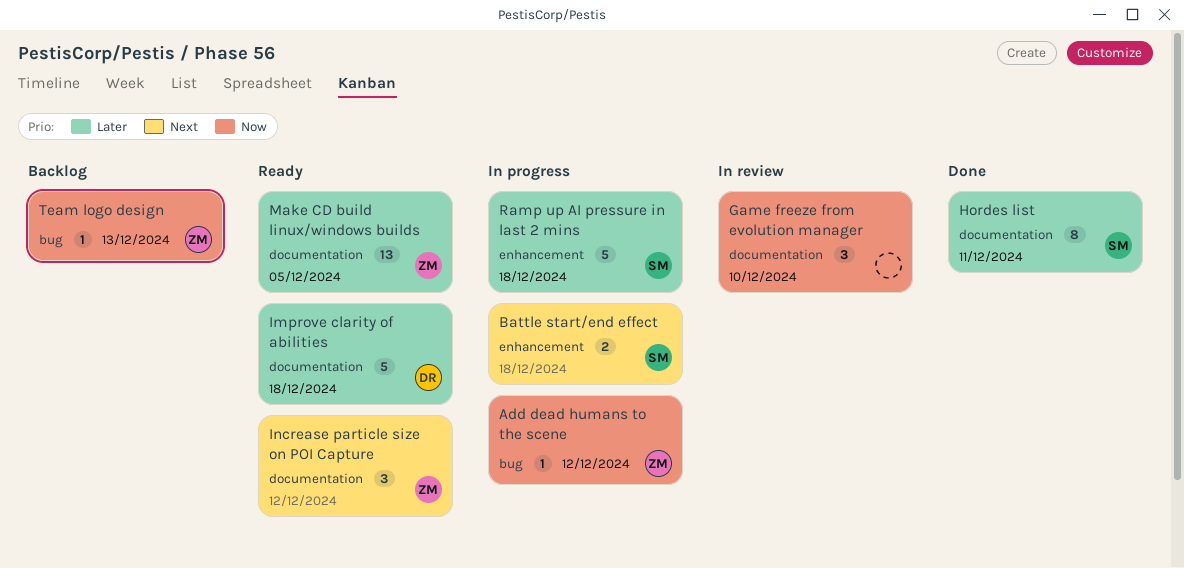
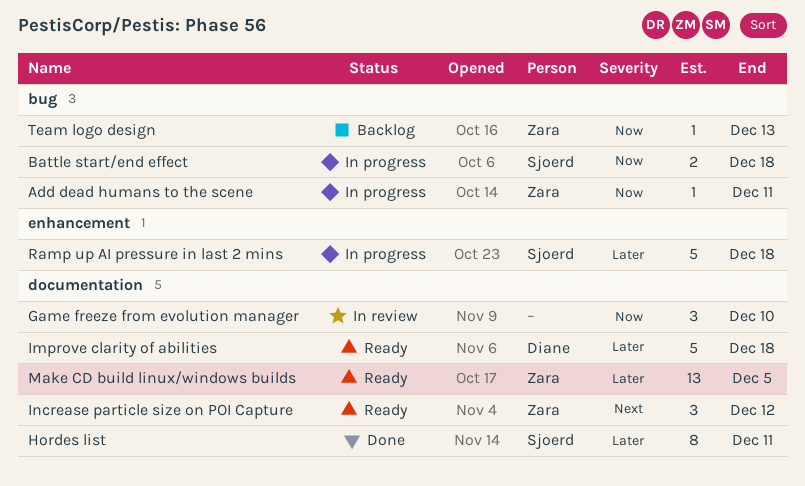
Add dead humans to the scene, due: Dec 12 -> Dec 11
Battle start/end effect, priority: Next -> Now
Battle start/end effect, label: enhancement -> bug

